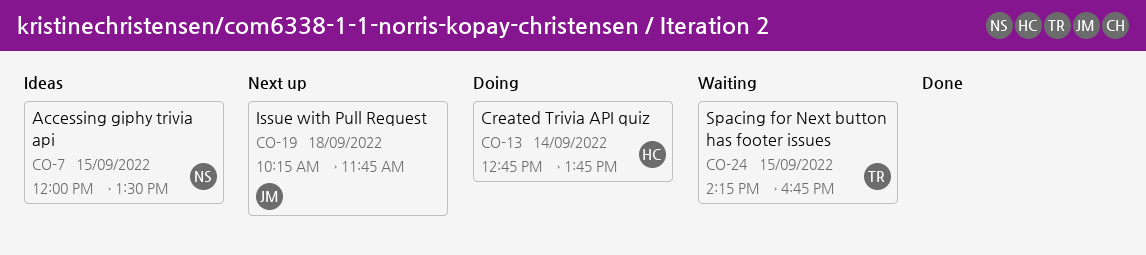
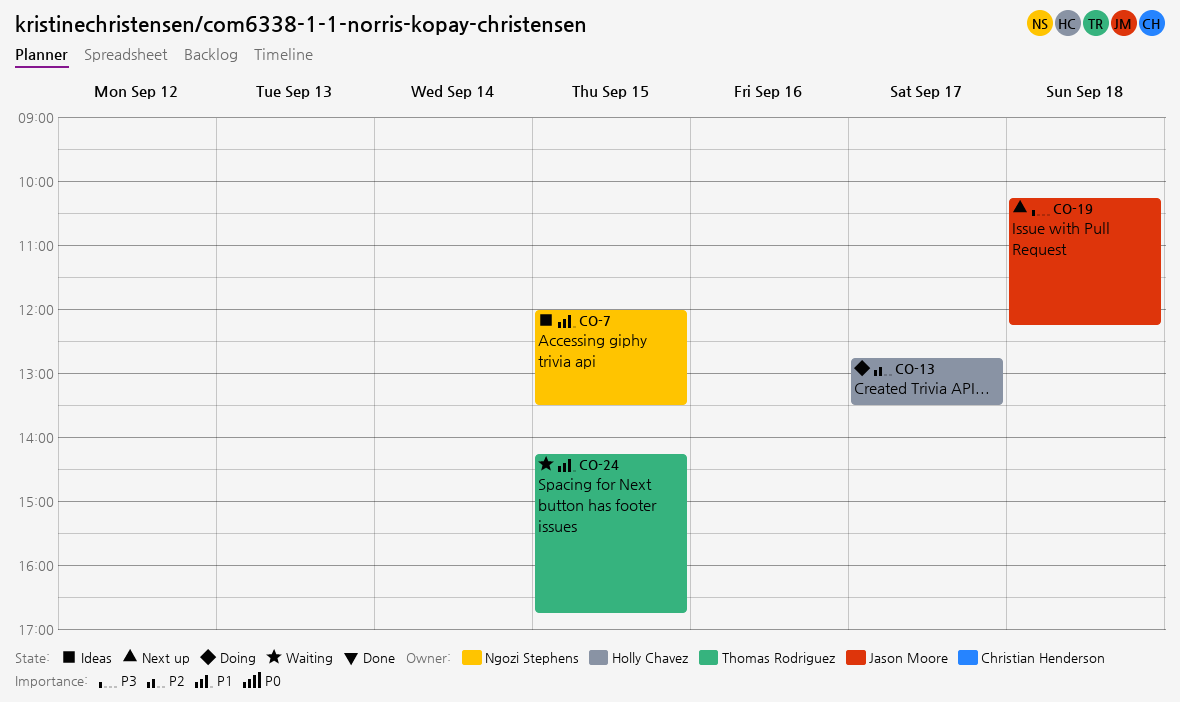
CO-13, day: Sep 14 -> Sep 17
CO-13, ends: 13:45 -> 13:30
CO-19, ends: 11:45 -> 12:15

